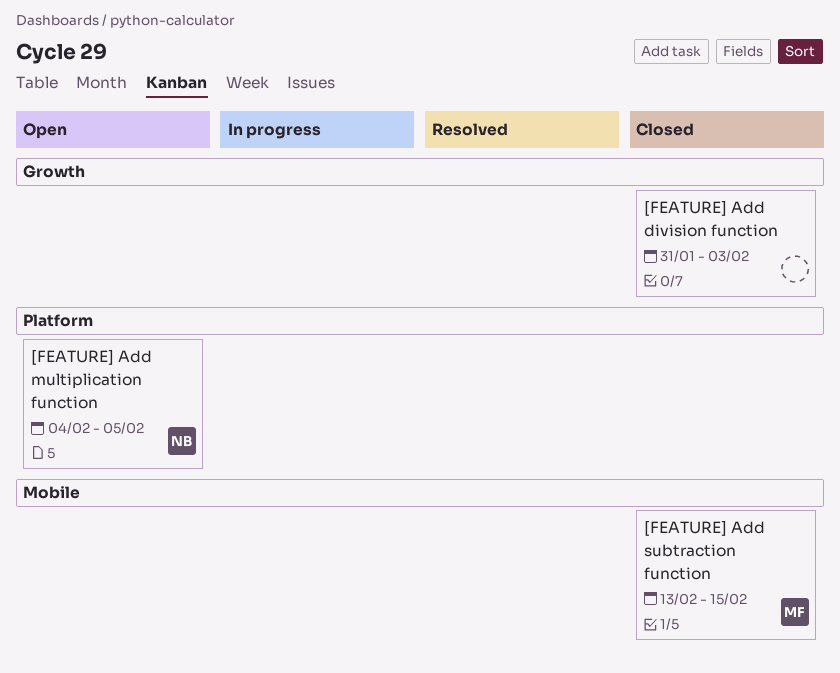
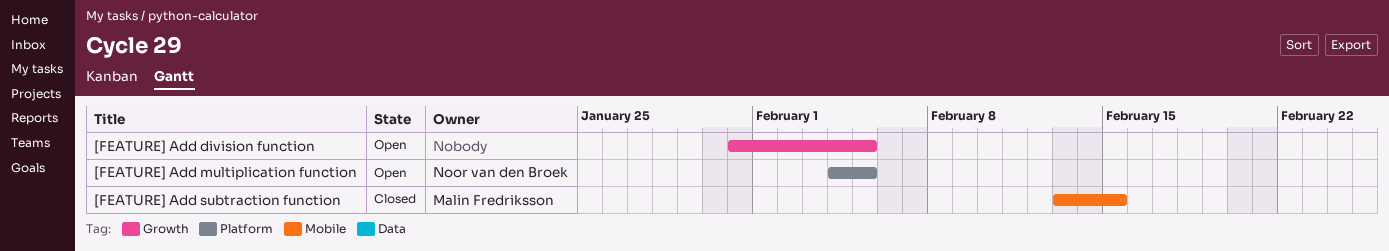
[FEATURE] Add division function, status: Closed -> Open
[FEATURE] Add division function, due: Feb 3 -> Feb 5

